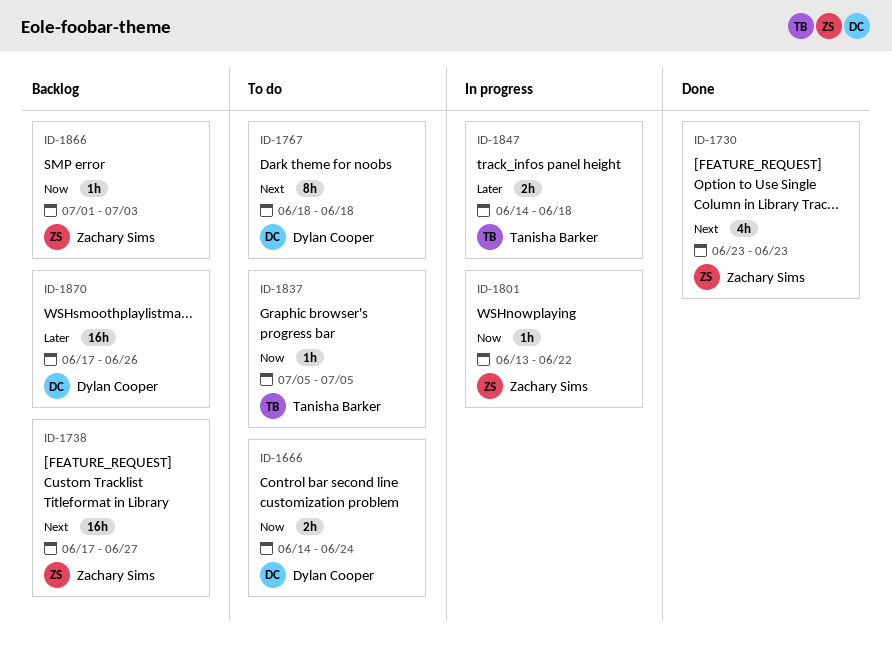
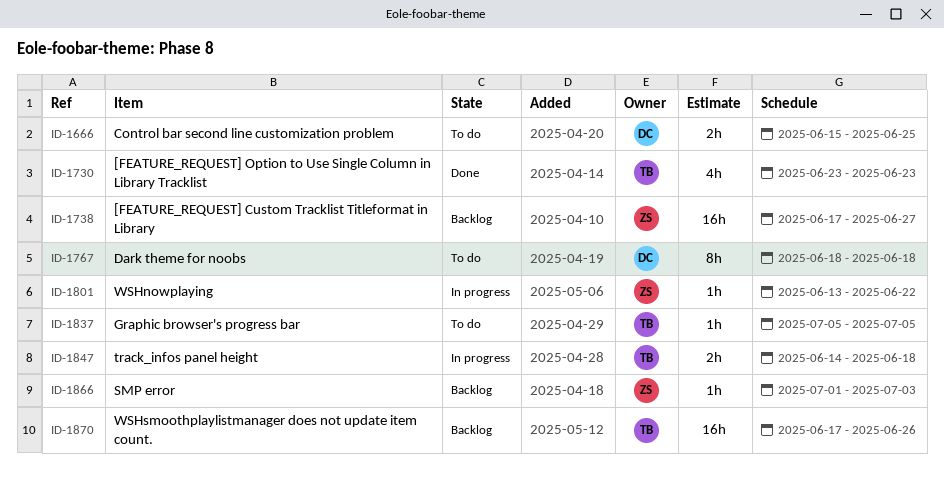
ID-1666, start: Jun 14 -> Jun 15
ID-1666, due: Jun 24 -> Jun 25
ID-1730, owner: Zachary Sims -> Tanisha Barker
ID-1870, owner: Dylan Cooper -> Tanisha Barker

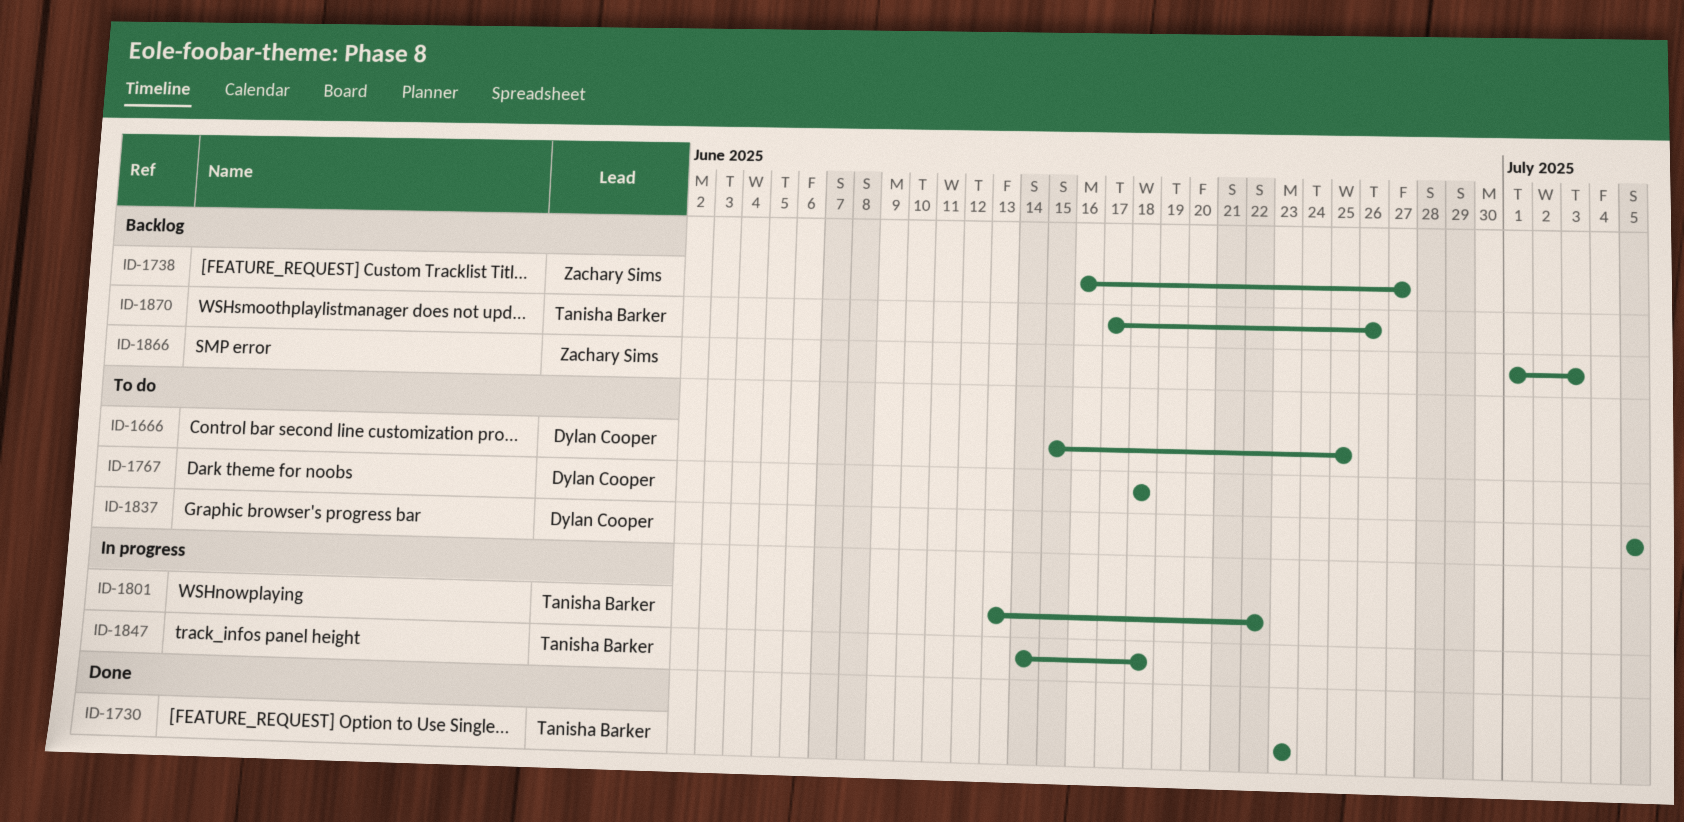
ID-1738, start: Jun 17 -> Jun 16
ID-1801, owner: Zachary Sims -> Tanisha Barker
ID-1837, owner: Tanisha Barker -> Dylan Cooper

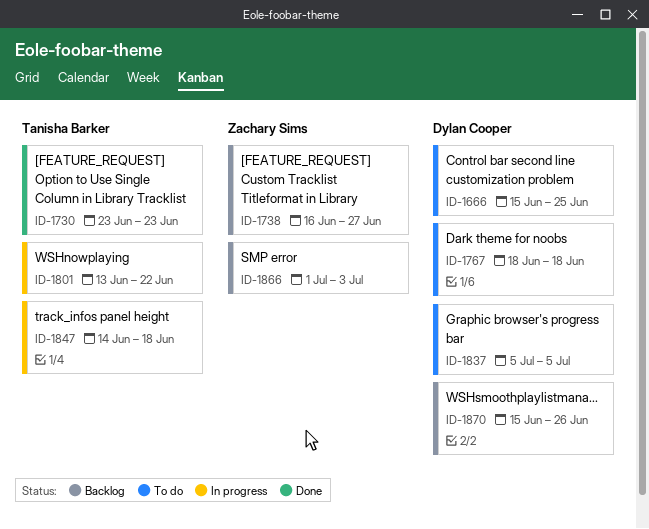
ID-1870, owner: Tanisha Barker -> Dylan Cooper
ID-1870, start: Jun 17 -> Jun 15

